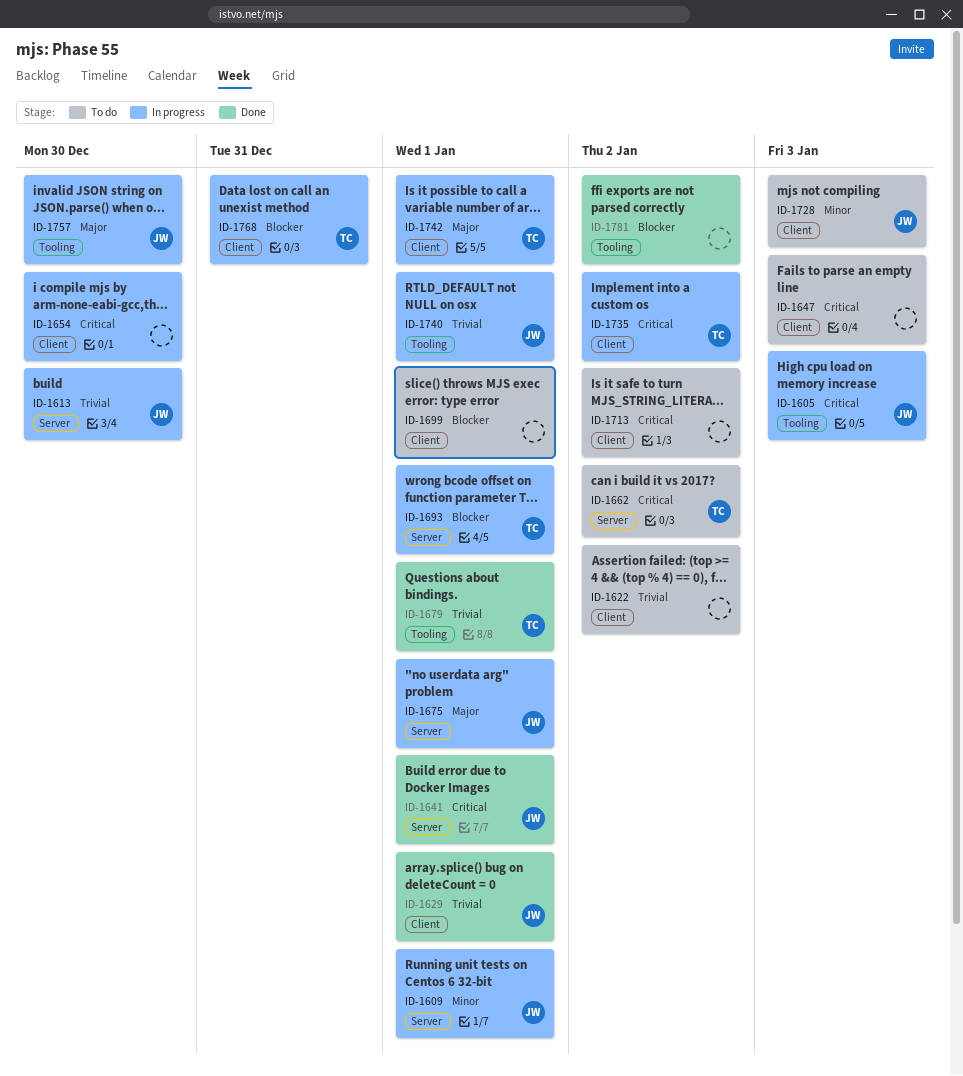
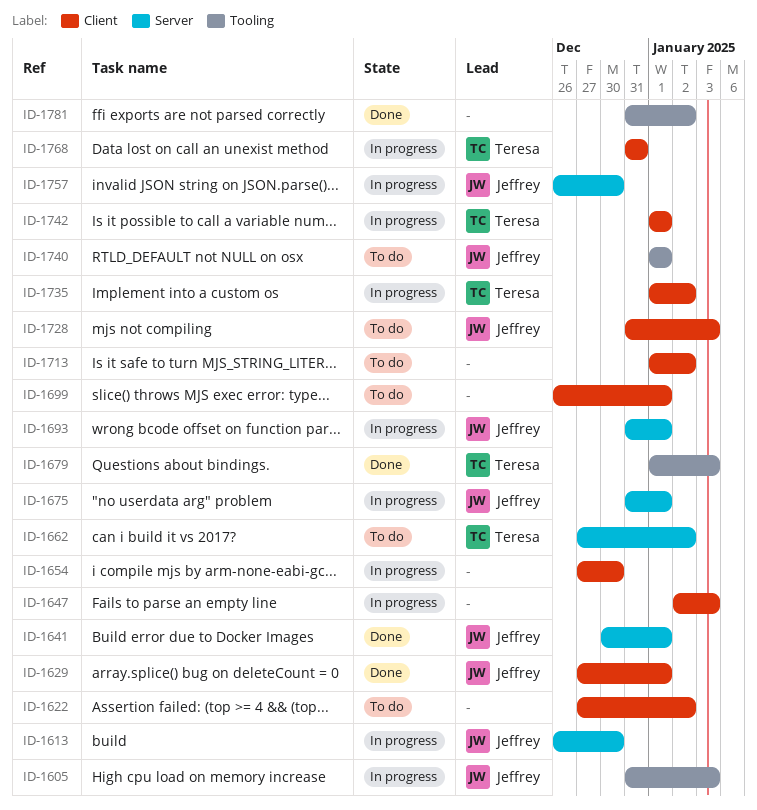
ID-1609: present -> none
ID-1647, status: To do -> In progress
ID-1679, due: Jan 1 -> Jan 3
ID-1693, owner: Teresa -> Jeffrey
ID-1740, status: In progress -> To do
ID-1757, label: Tooling -> Server

